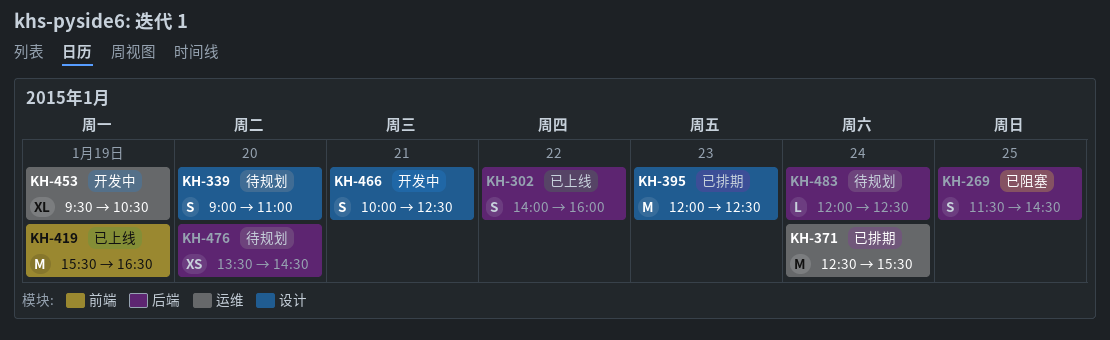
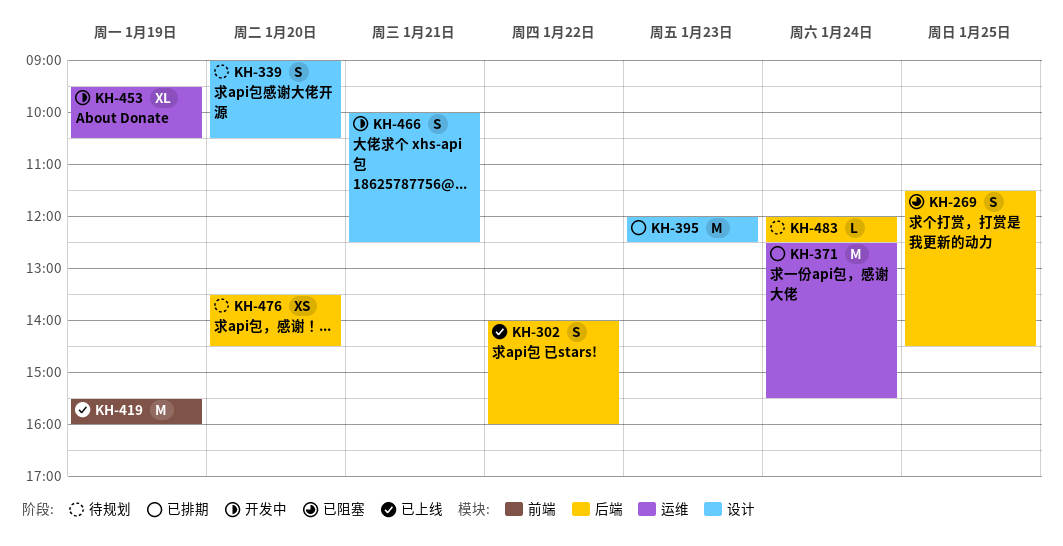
KH-339, ends: 11:00 -> 10:30
KH-419, ends: 16:30 -> 16:00

